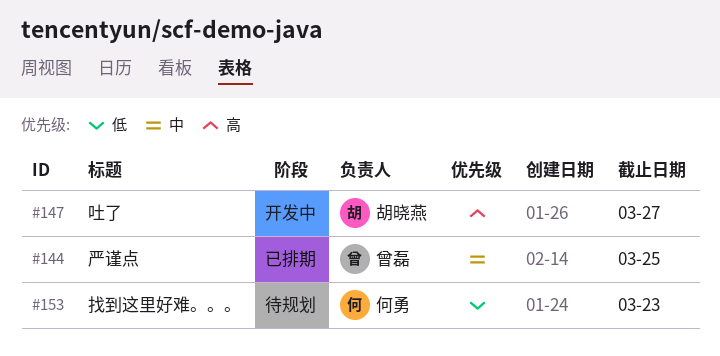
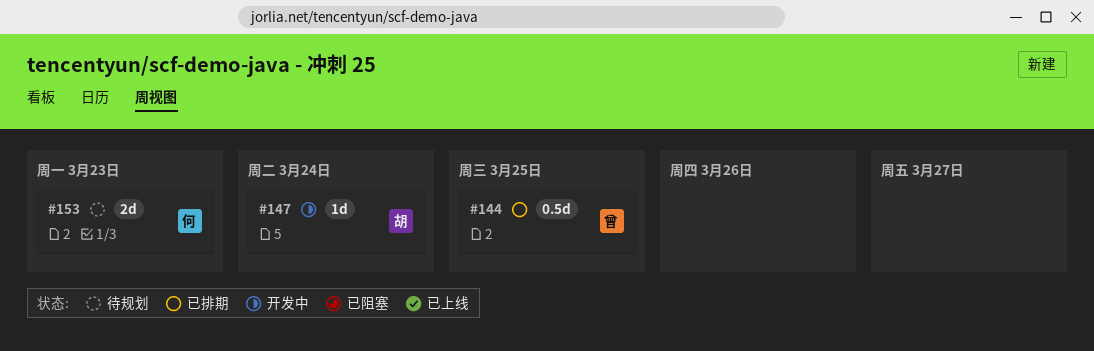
#147, due: Mar 27 -> Mar 24

